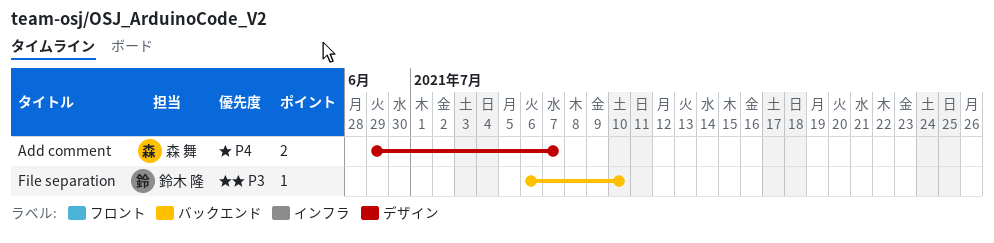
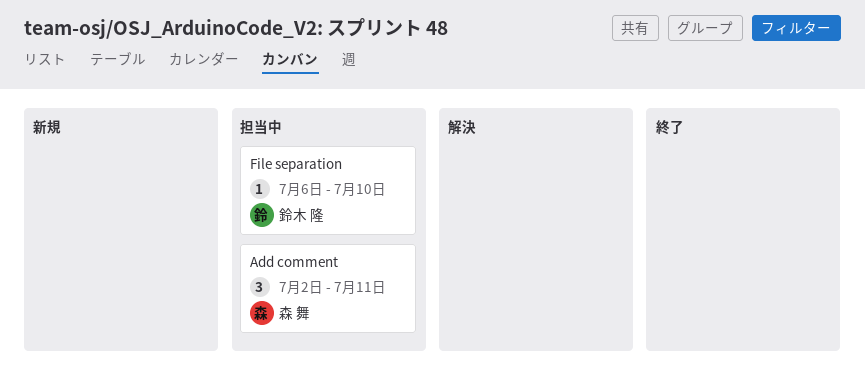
Add comment, estimate: 2 -> 3
Add comment, start: Jun 29 -> Jul 2
Add comment, due: Jul 7 -> Jul 11

